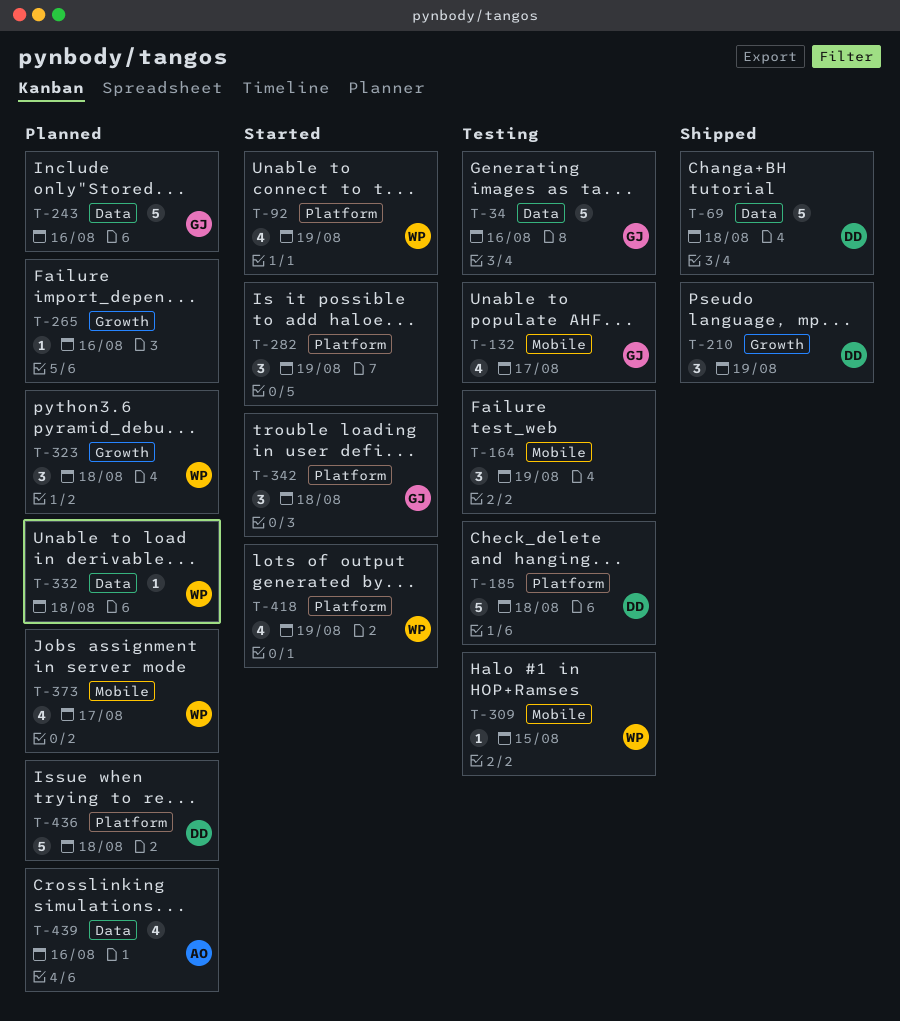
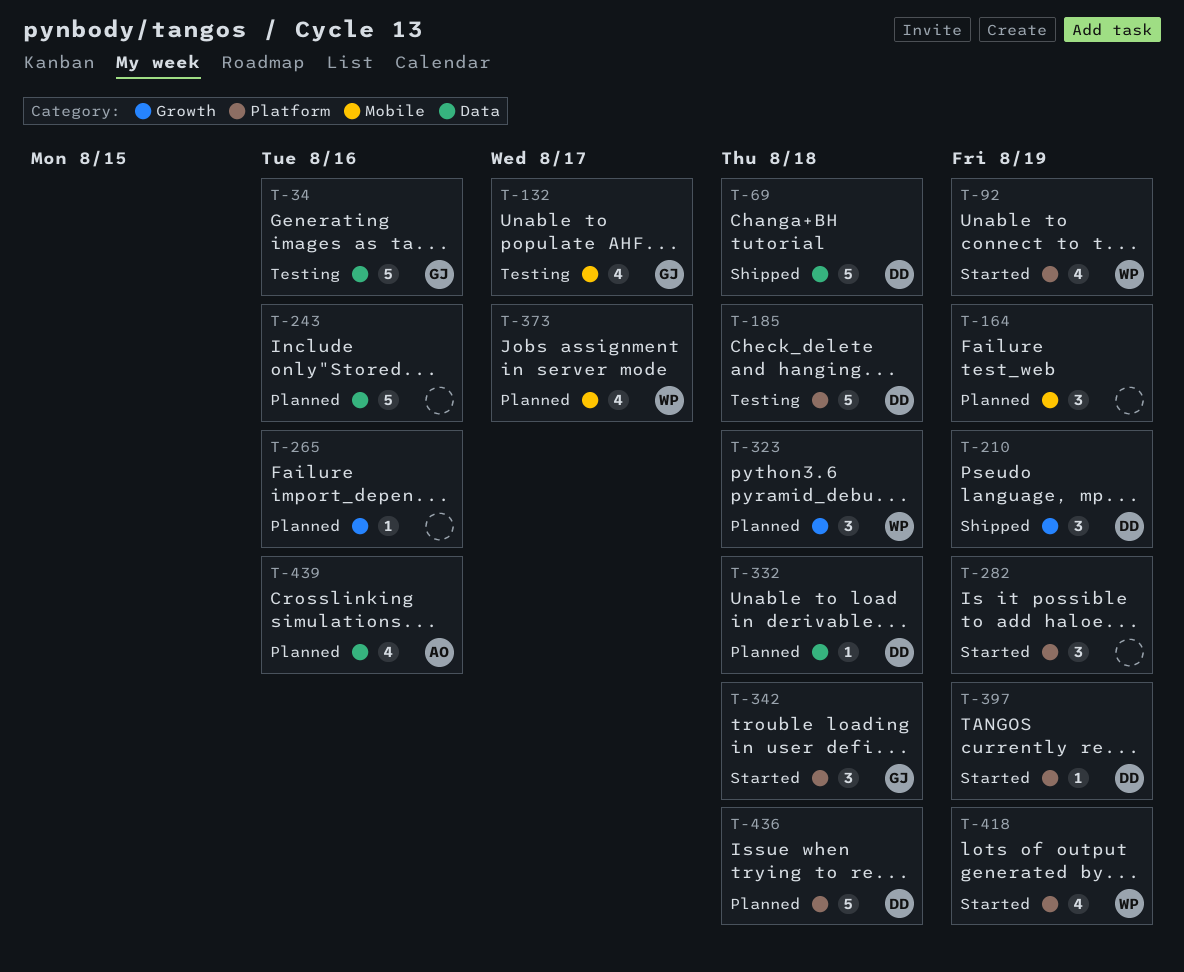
T-164, status: Testing -> Planned
T-243, owner: GJ -> none
T-309: present -> none
T-332, owner: WP -> DD
T-397: none -> present

